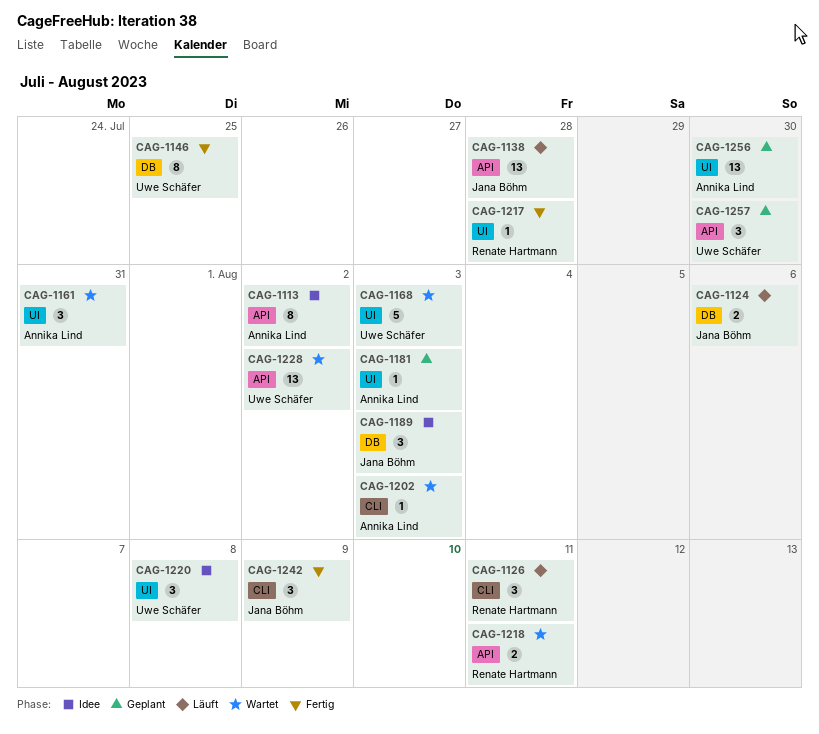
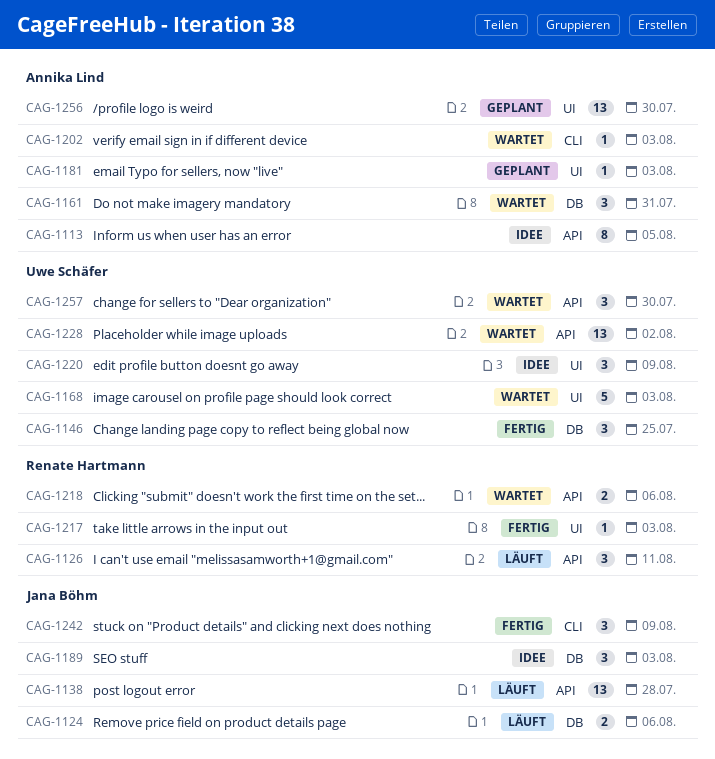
CAG-1113, due: Aug 2 -> Aug 5
CAG-1126, label: CLI -> API
CAG-1146, estimate: 8 -> 3
CAG-1161, label: UI -> DB
CAG-1217, due: Jul 28 -> Aug 3
CAG-1218, due: Aug 11 -> Aug 6
CAG-1220, due: Aug 8 -> Aug 9
CAG-1257, status: Geplant -> Wartet

